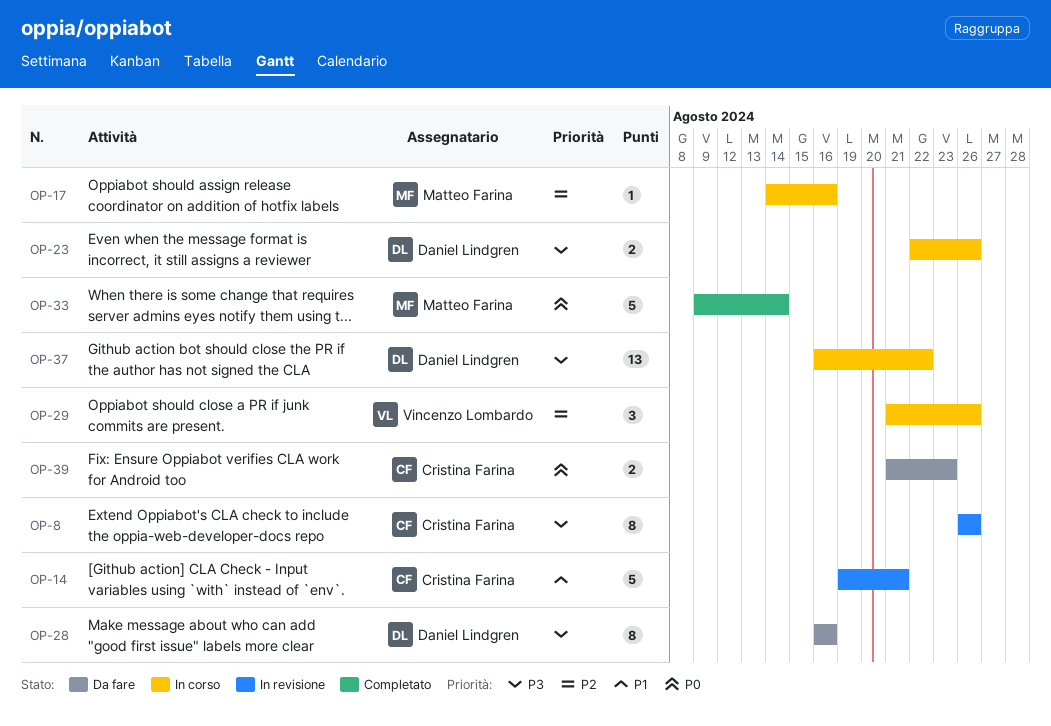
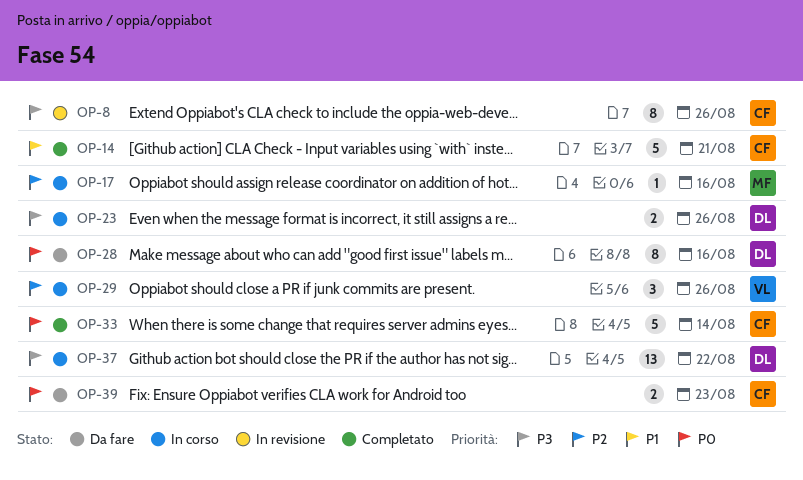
OP-14, status: In revisione -> Completato
OP-28, priority: P3 -> P0
OP-33, owner: Matteo Farina -> Cristina Farina

